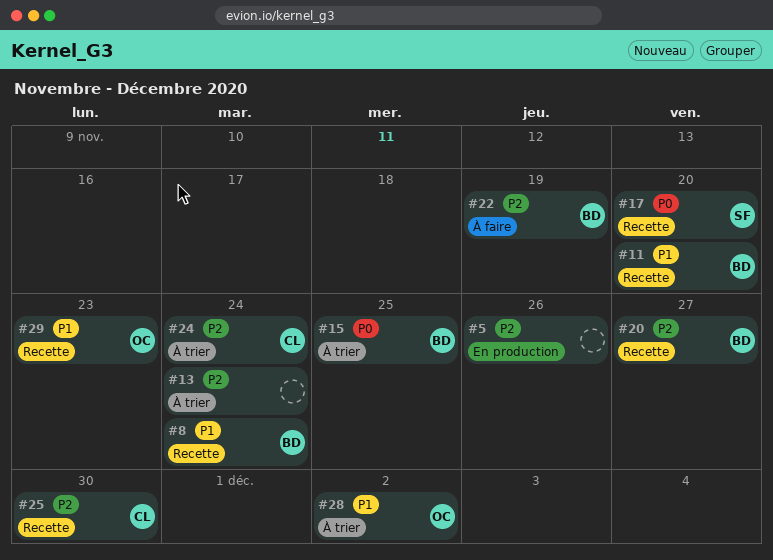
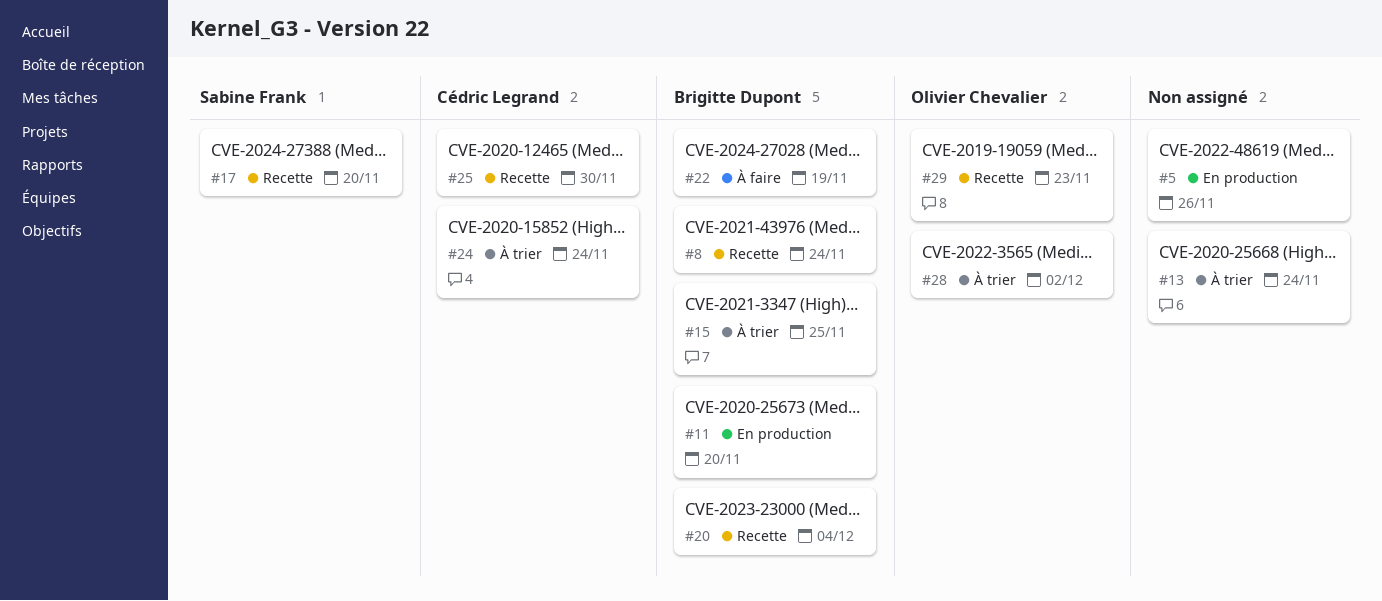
#11, status: Recette -> En production
#20, due: Nov 27 -> Dec 4

